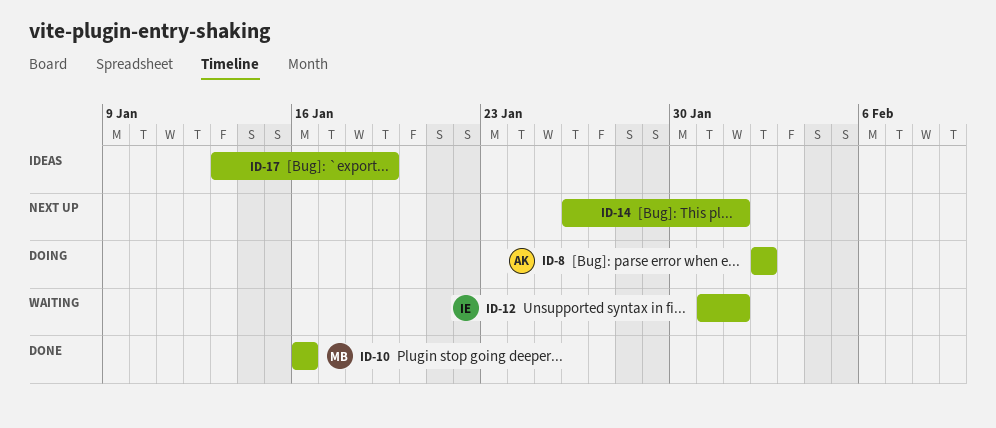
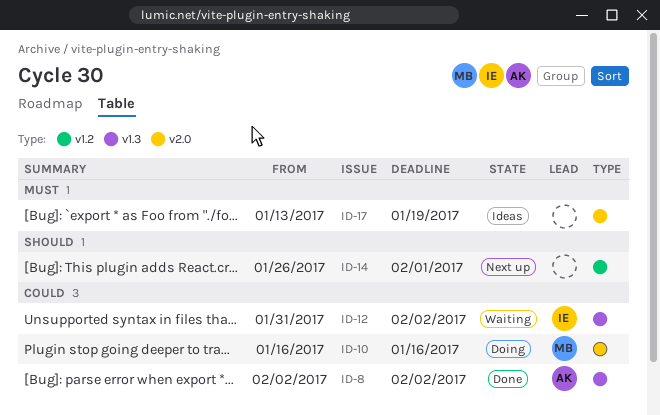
ID-8, status: Doing -> Done
ID-10, status: Done -> Doing
ID-12, due: Feb 1 -> Feb 2

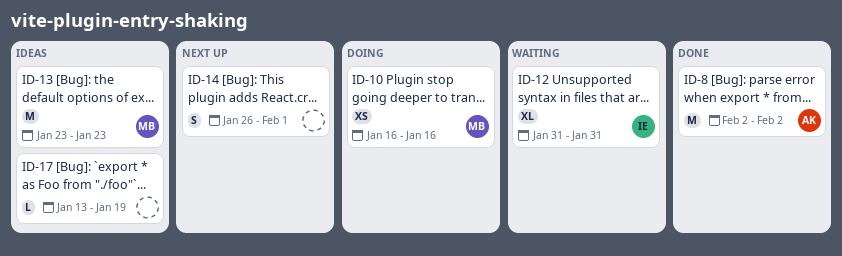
ID-12, due: Feb 2 -> Jan 31
ID-13: none -> present

